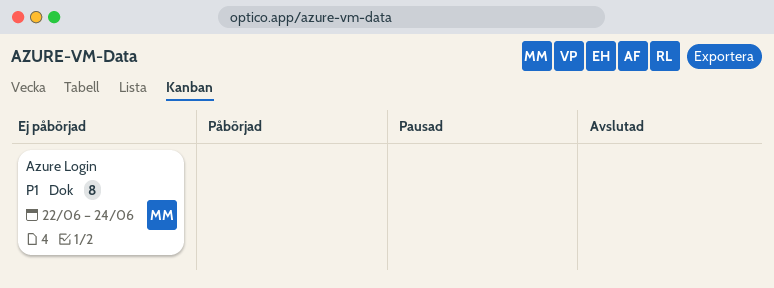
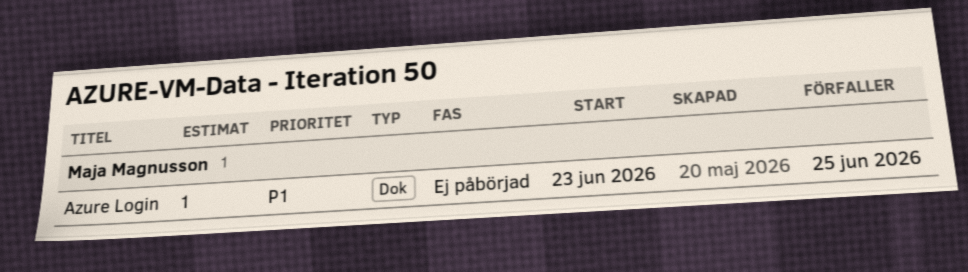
Azure Login, estimate: 8 -> 1
Azure Login, start: Jun 22 -> Jun 23
Azure Login, due: Jun 24 -> Jun 25

